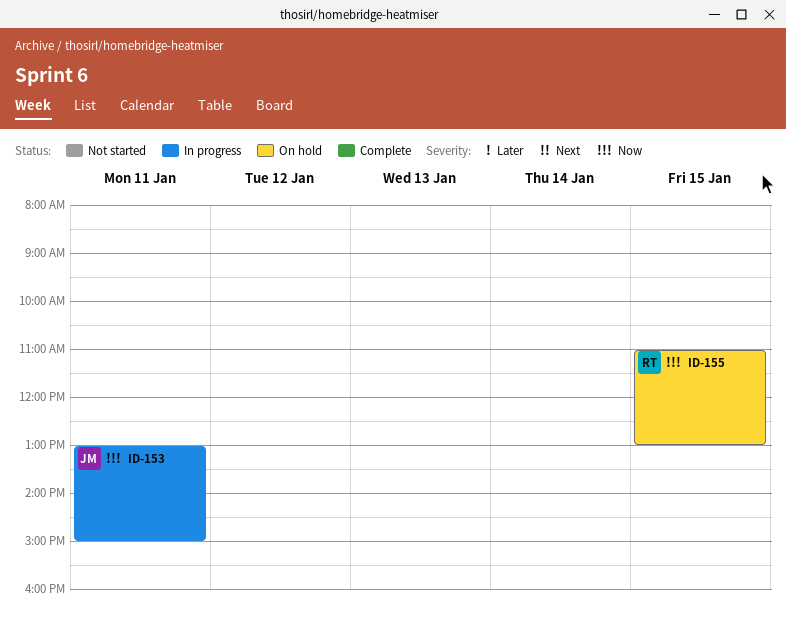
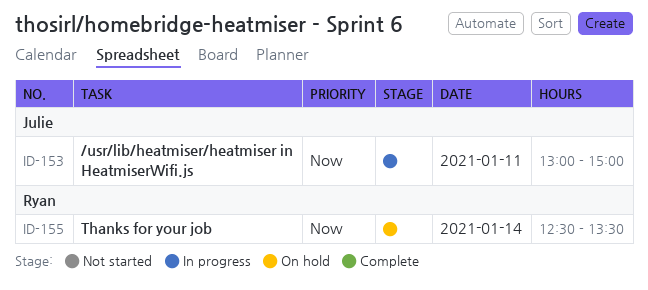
ID-155, day: Jan 15 -> Jan 14
ID-155, begins: 11:00 -> 12:30
ID-155, ends: 13:00 -> 13:30

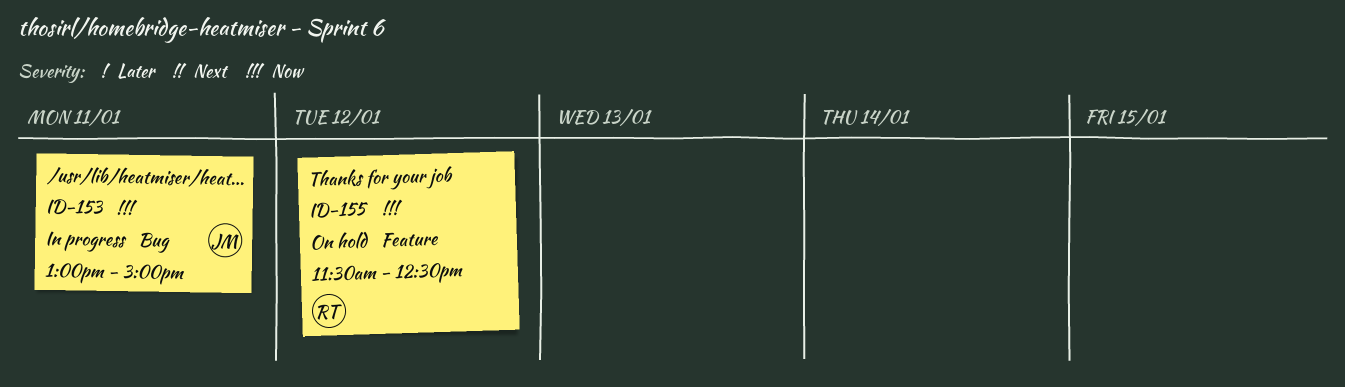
ID-155, day: Jan 14 -> Jan 12
ID-155, begins: 12:30 -> 11:30
ID-155, ends: 13:30 -> 12:30

